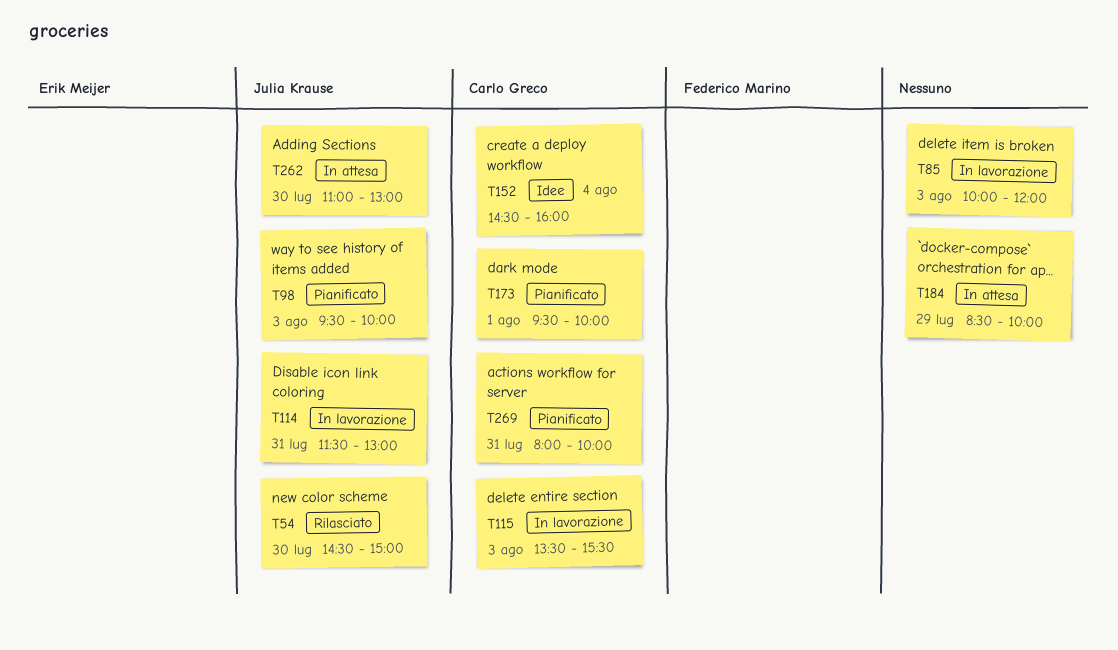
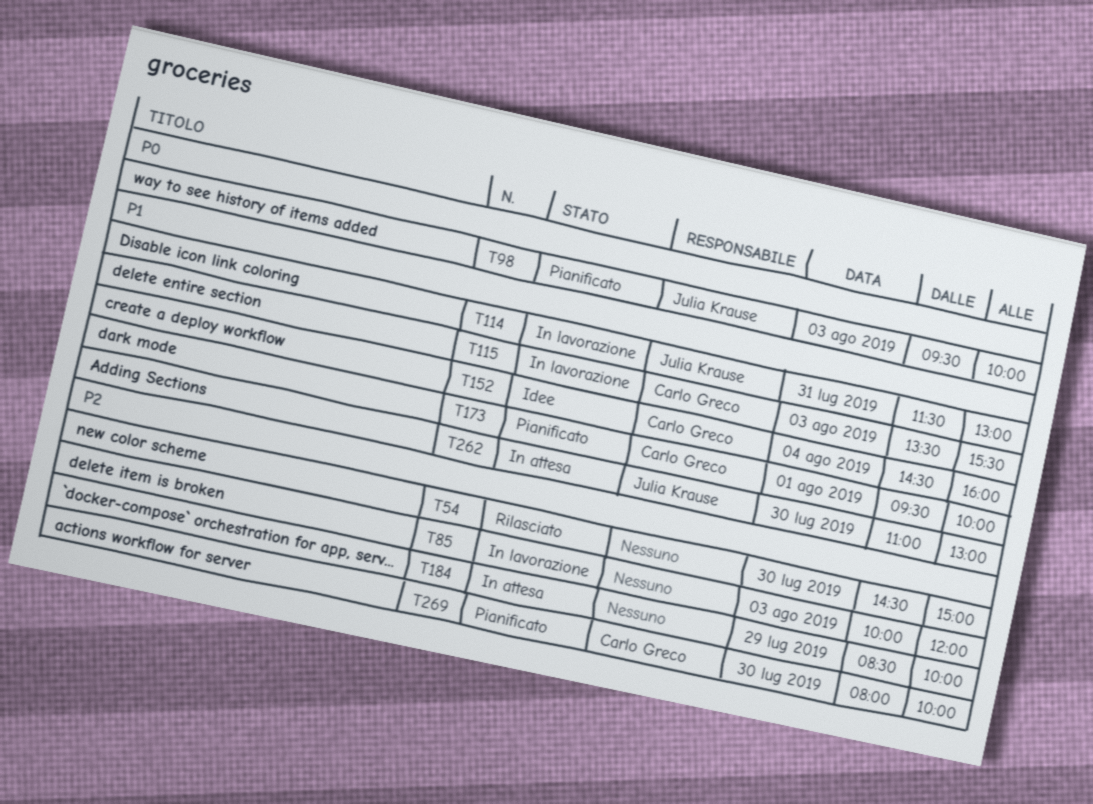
T54, owner: Julia Krause -> none
T269, day: Jul 31 -> Jul 30

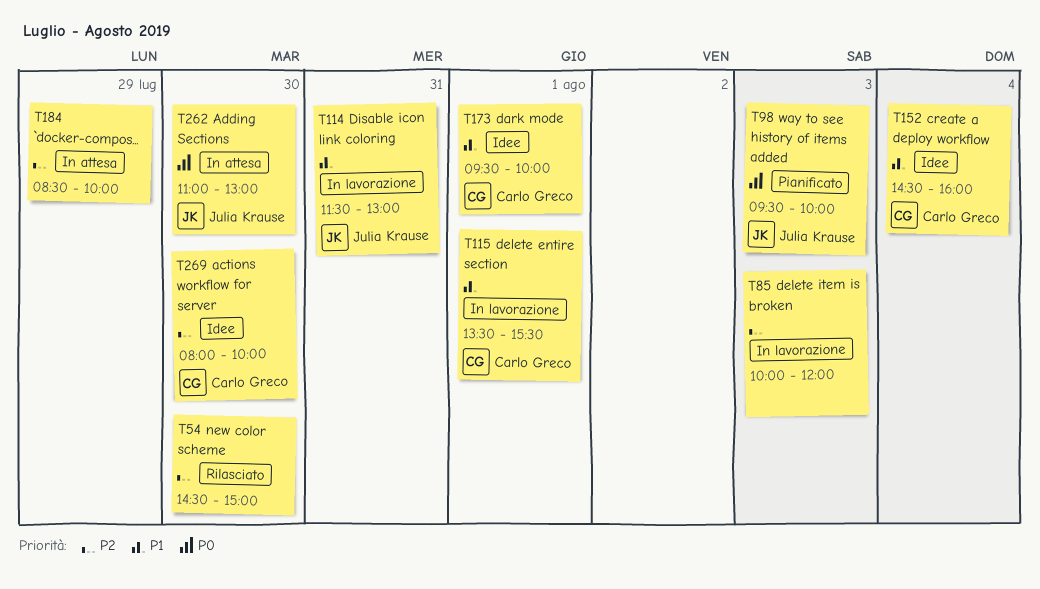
T115, day: Aug 3 -> Aug 1
T173, status: Pianificato -> Idee
T262, priority: P1 -> P0
T269, status: Pianificato -> Idee

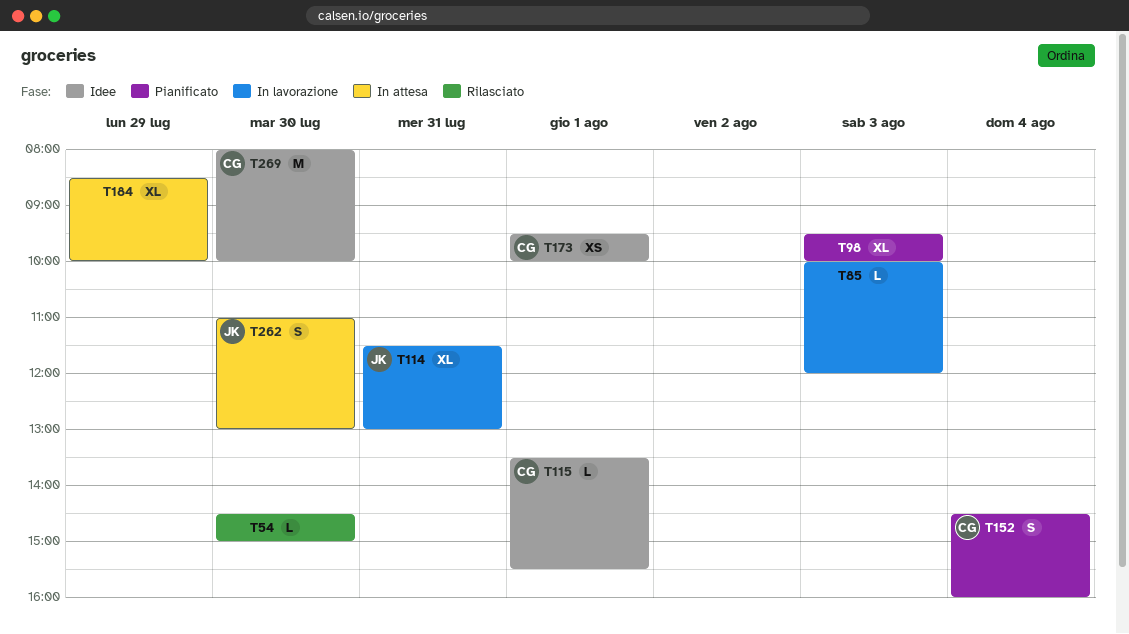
T98, owner: Julia Krause -> none
T115, status: In lavorazione -> Idee
T152, status: Idee -> Pianificato

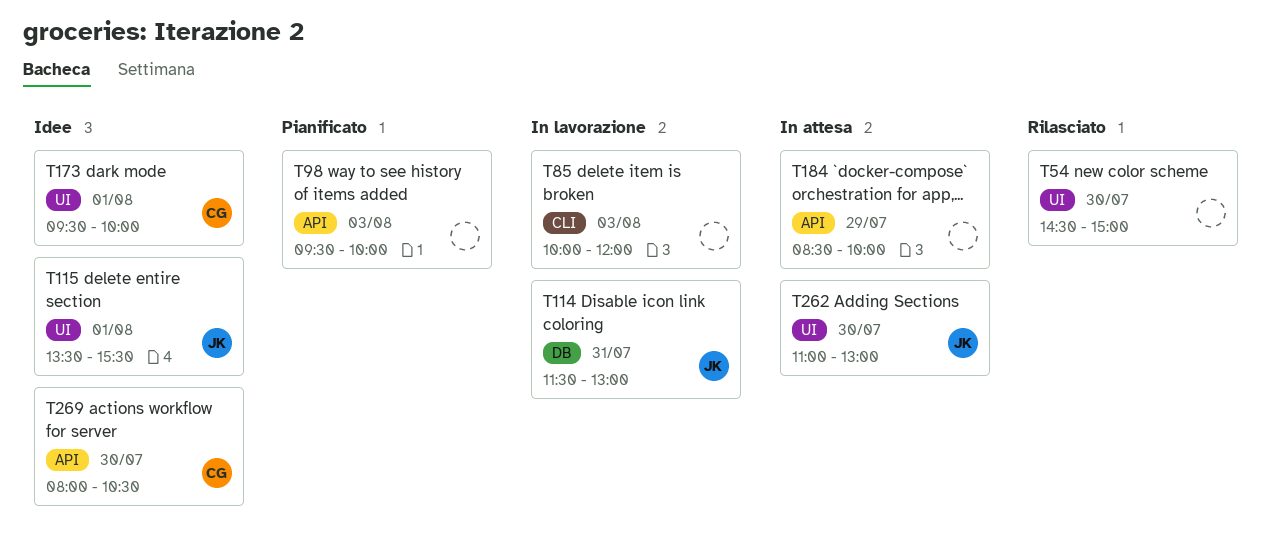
T115, owner: CG -> JK
T152: present -> none
T269, ends: 10:00 -> 10:30

